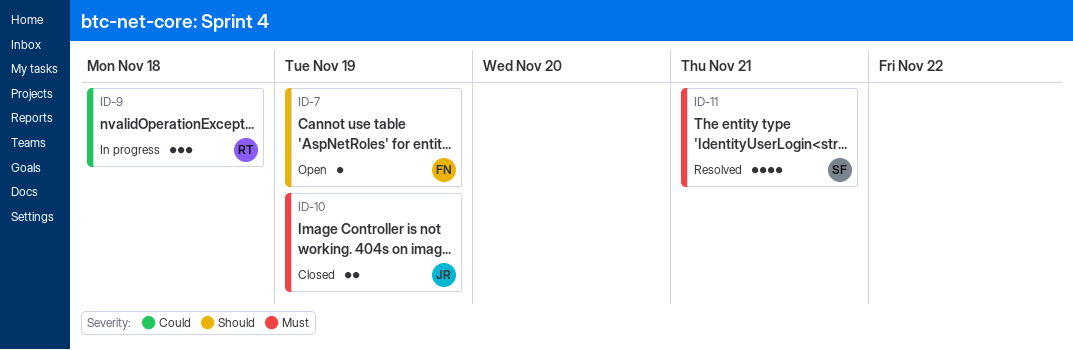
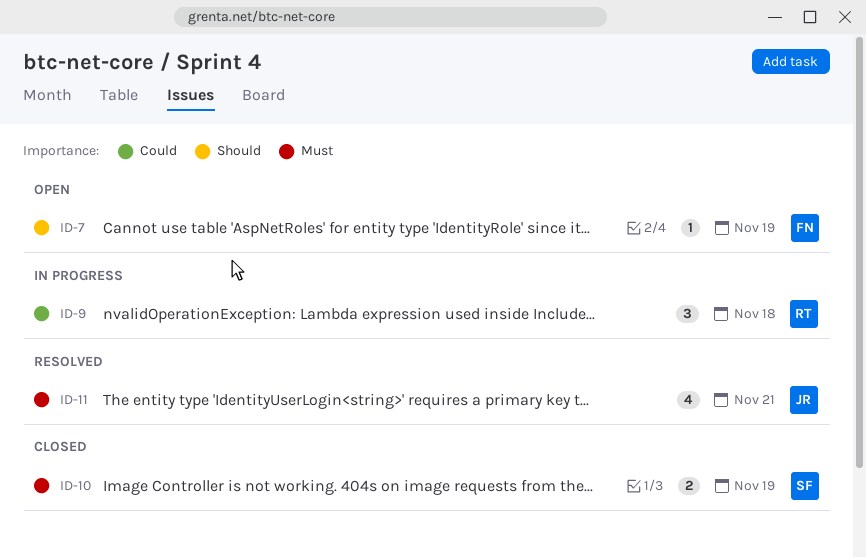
ID-10, owner: JR -> SF
ID-11, owner: SF -> JR

